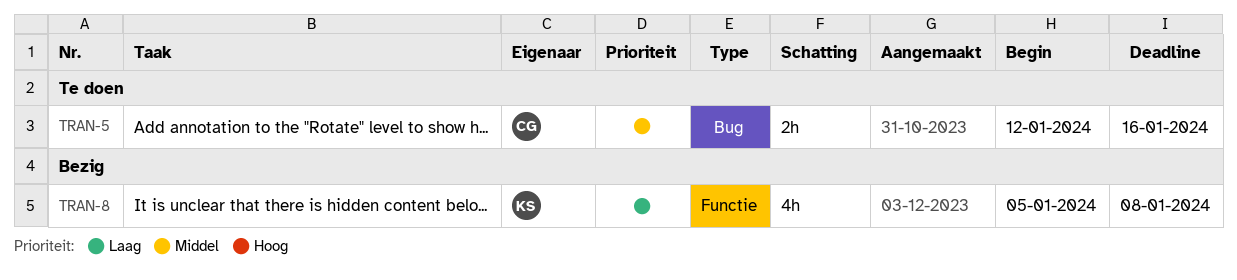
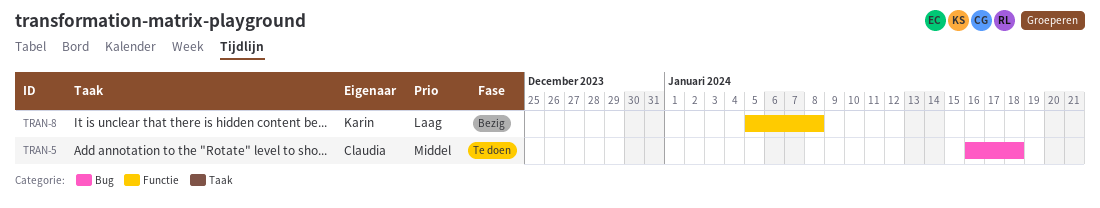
TRAN-5, start: Jan 12 -> Jan 16
TRAN-5, due: Jan 16 -> Jan 18

